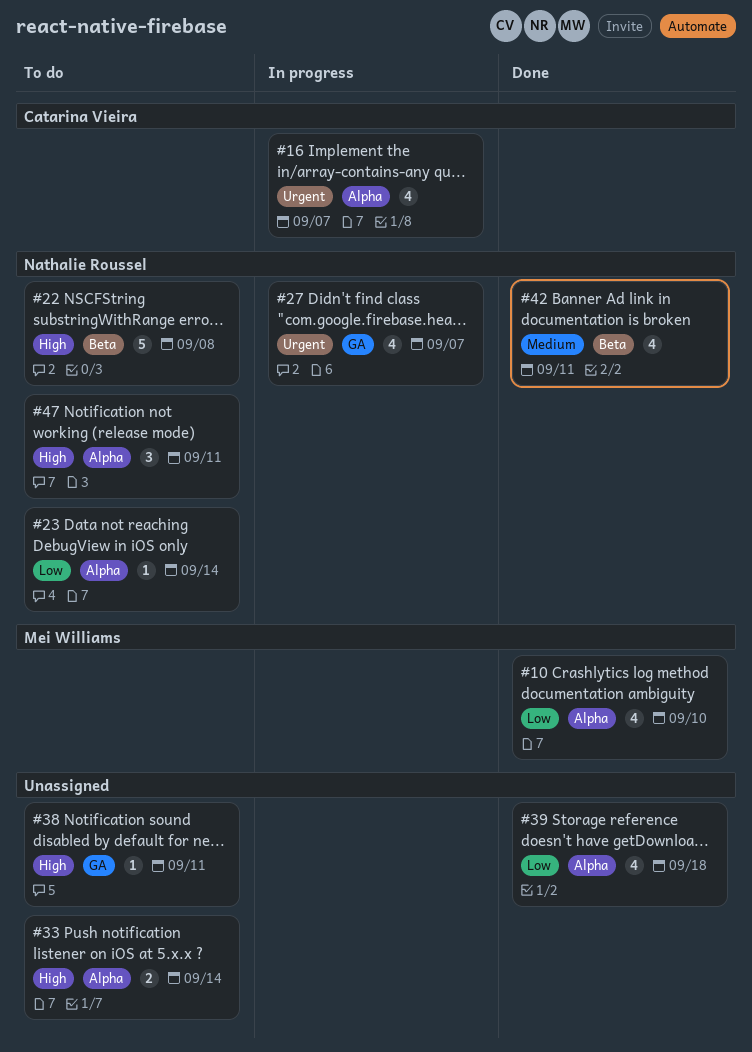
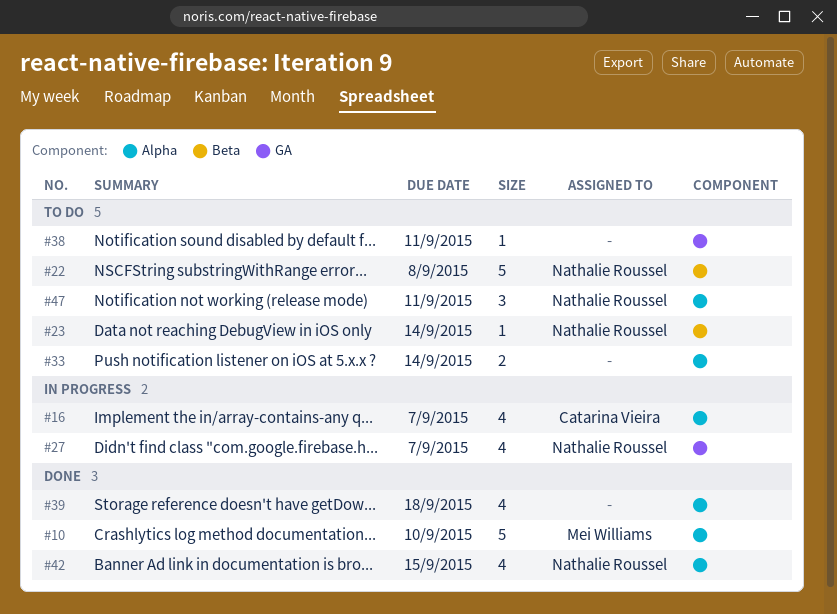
#10, estimate: 4 -> 5
#23, label: Alpha -> Beta
#42, label: Beta -> Alpha
#42, due: Sep 11 -> Sep 15

